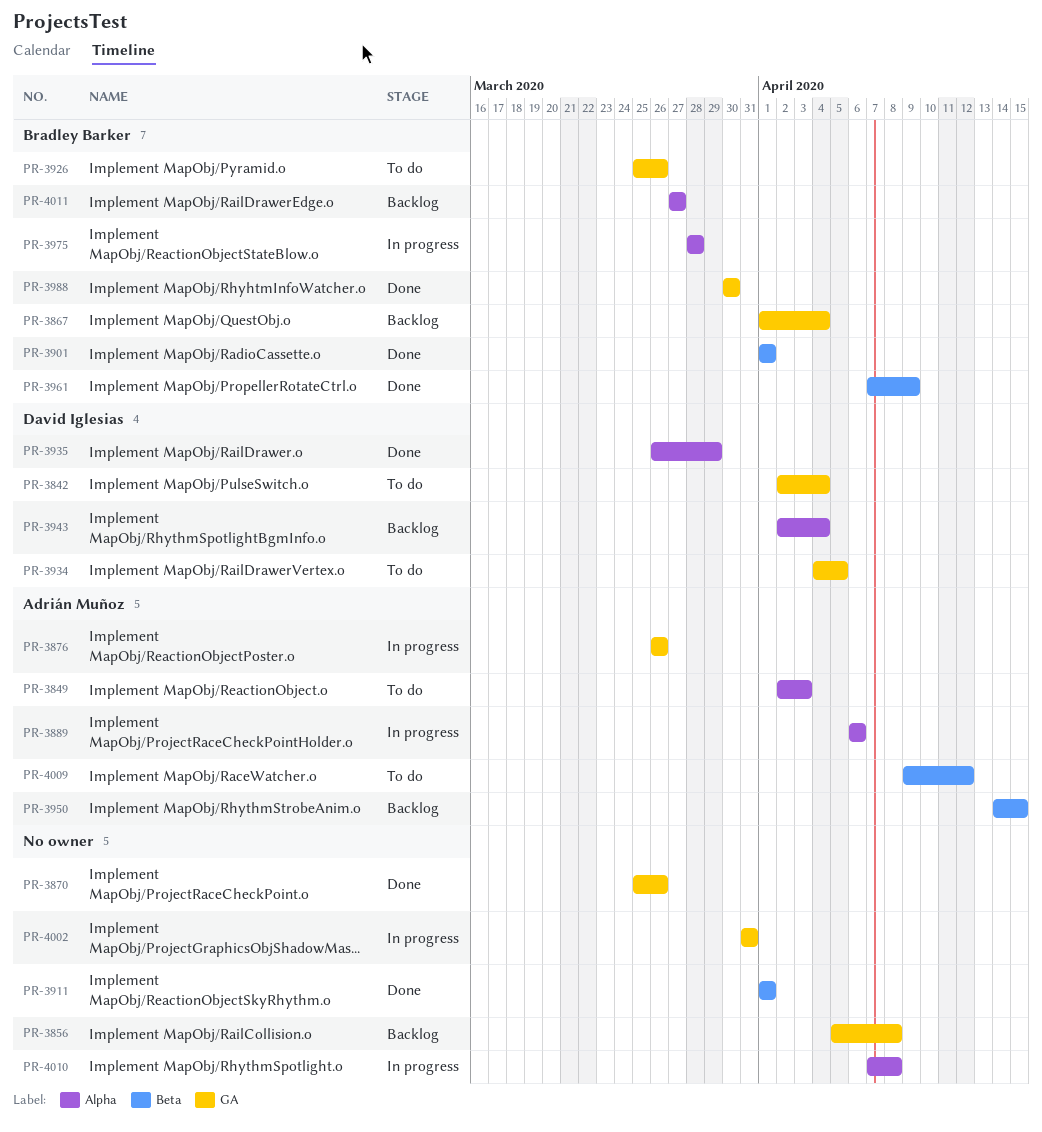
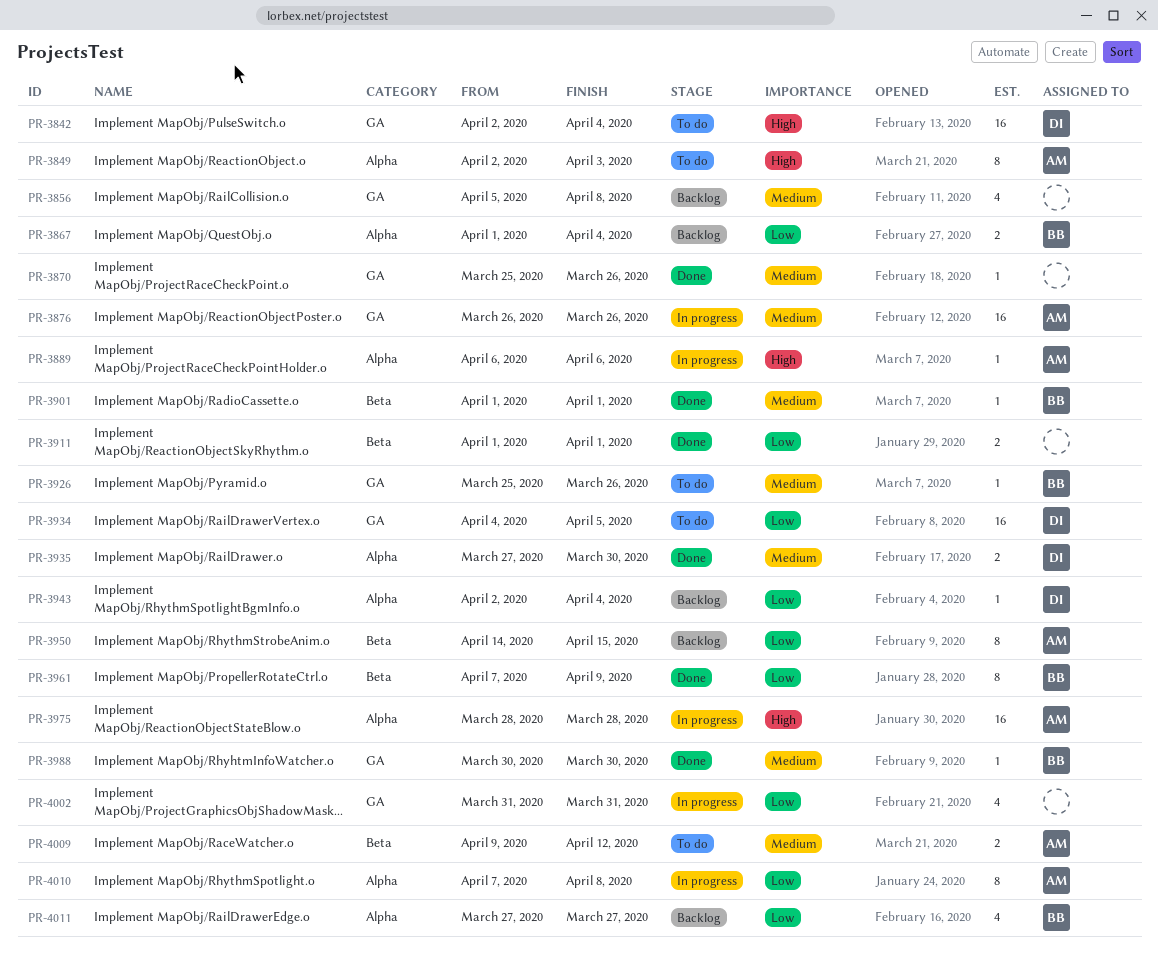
PR-3867, label: GA -> Alpha
PR-3935, start: Mar 26 -> Mar 27
PR-3935, due: Mar 29 -> Mar 30
PR-3975, owner: Bradley Barker -> Adrián Muñoz
PR-4010, owner: none -> Adrián Muñoz

